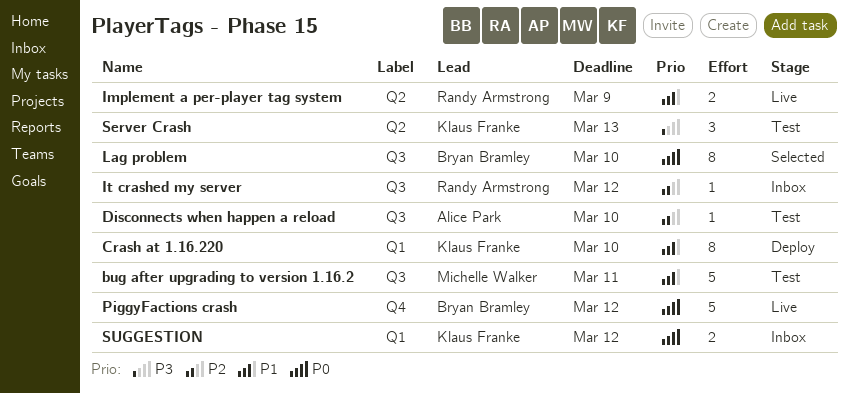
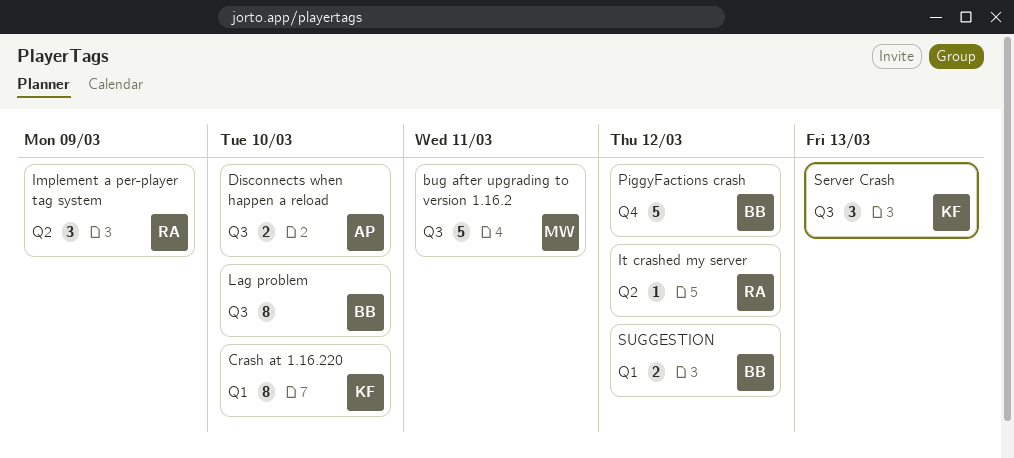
Disconnects when happen a reload, estimate: 1 -> 2
Implement a per-player tag system, estimate: 2 -> 3
It crashed my server, label: Q3 -> Q2
Server Crash, label: Q2 -> Q3
SUGGESTION, owner: Klaus Franke -> Bryan Bramley

